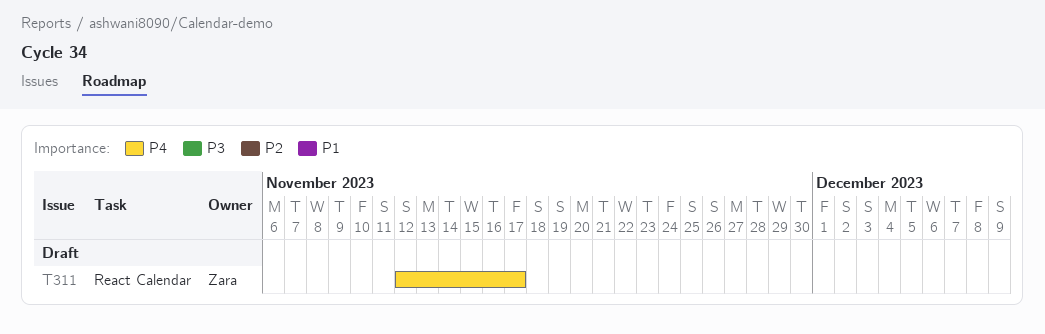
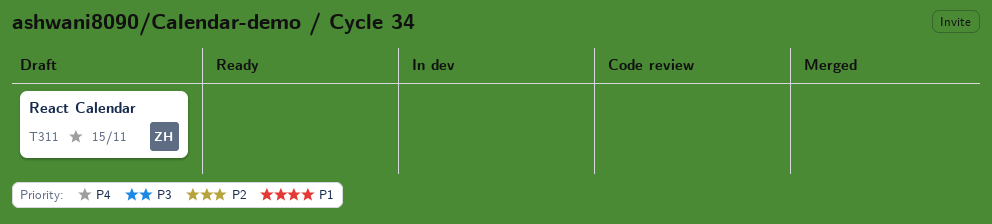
T311, due: Nov 17 -> Nov 15

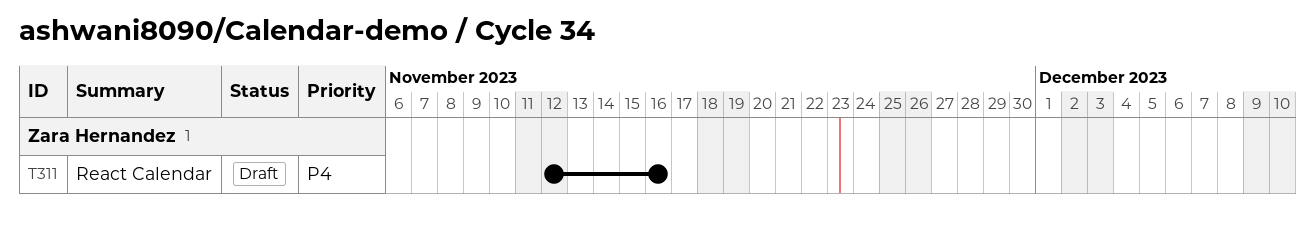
T311, due: Nov 15 -> Nov 16

